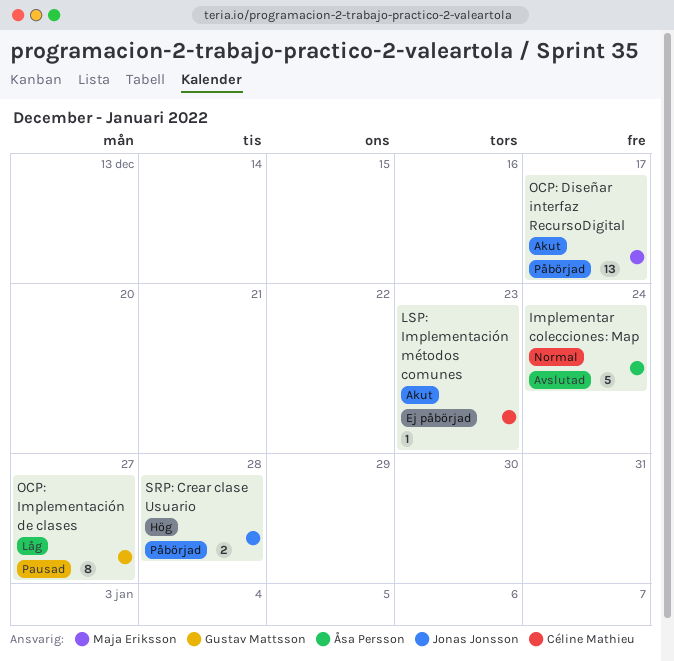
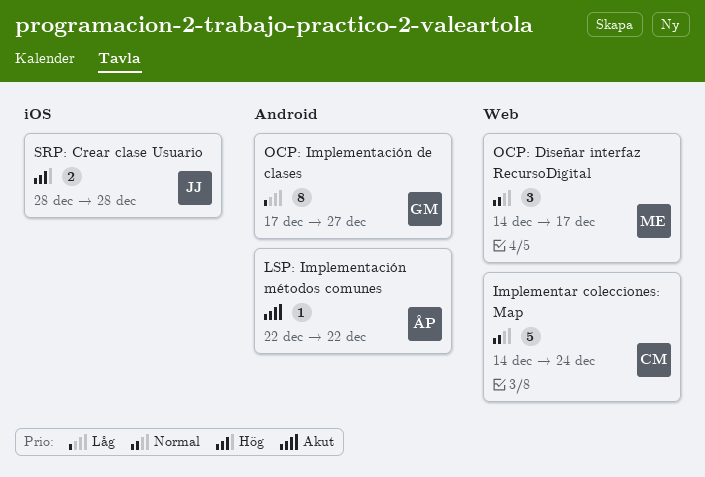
Implementar colecciones: Map, owner: Åsa Persson -> Céline Mathieu
LSP: Implementación métodos comunes, owner: Céline Mathieu -> Åsa Persson
LSP: Implementación métodos comunes, due: Dec 23 -> Dec 22
OCP: Diseñar interfaz RecursoDigital, priority: Akut -> Normal
OCP: Diseñar interfaz RecursoDigital, estimate: 13 -> 3

